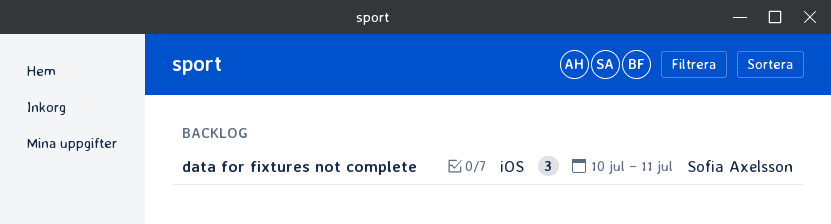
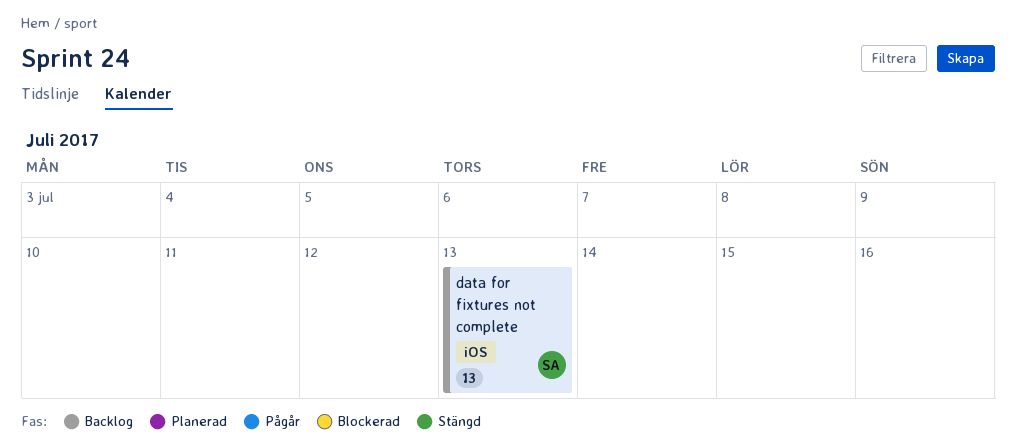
data for fixtures not complete, estimate: 3 -> 13
data for fixtures not complete, due: Jul 11 -> Jul 13

